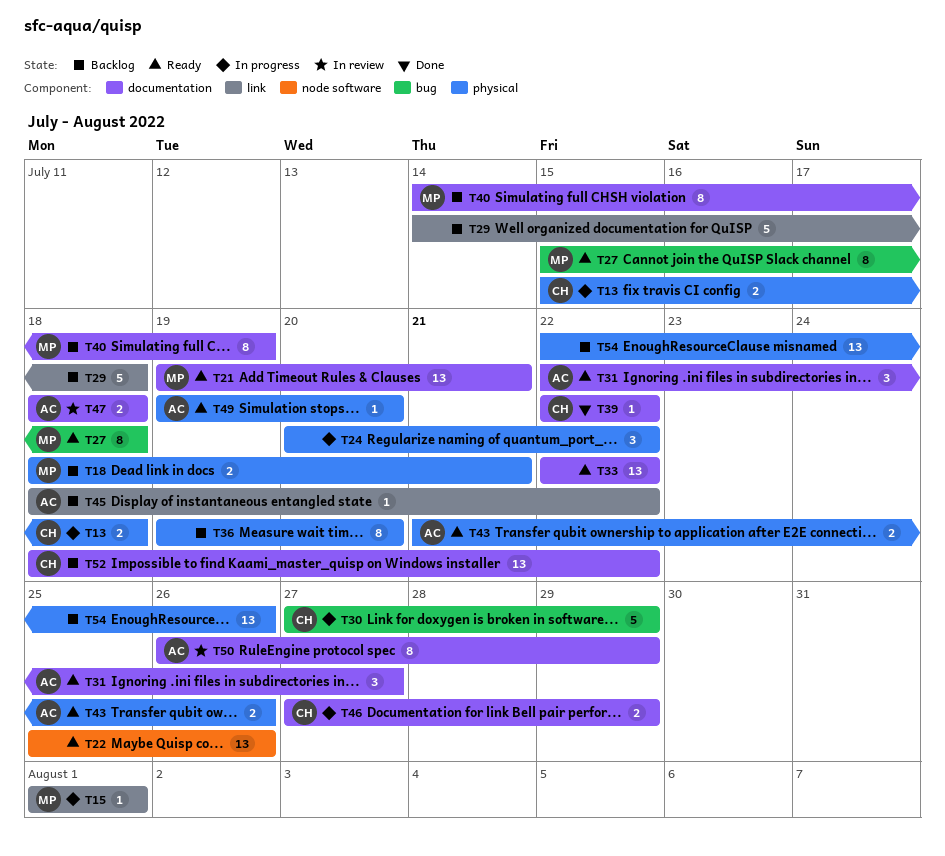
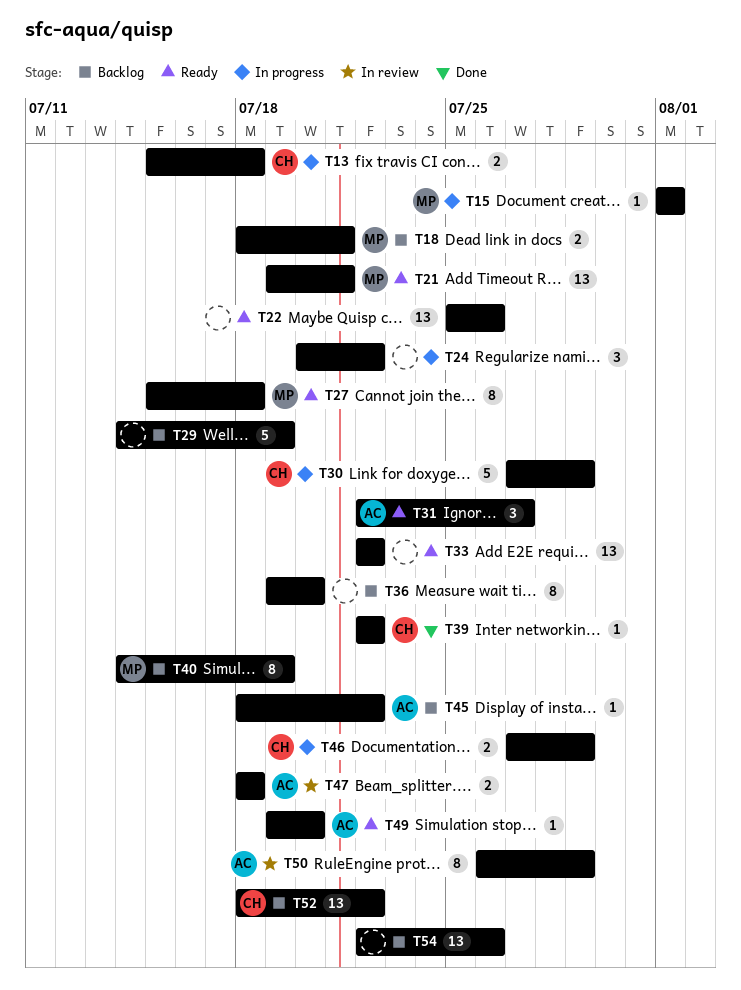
T29, due: Jul 18 -> Jul 19
T43: present -> none

